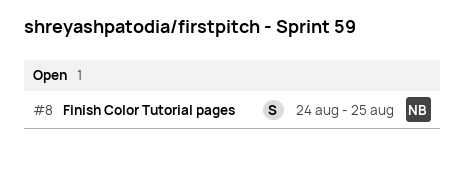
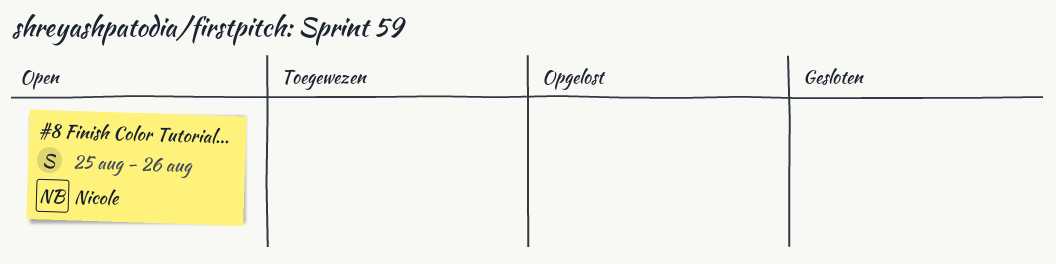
#8, start: Aug 24 -> Aug 25
#8, due: Aug 25 -> Aug 26

